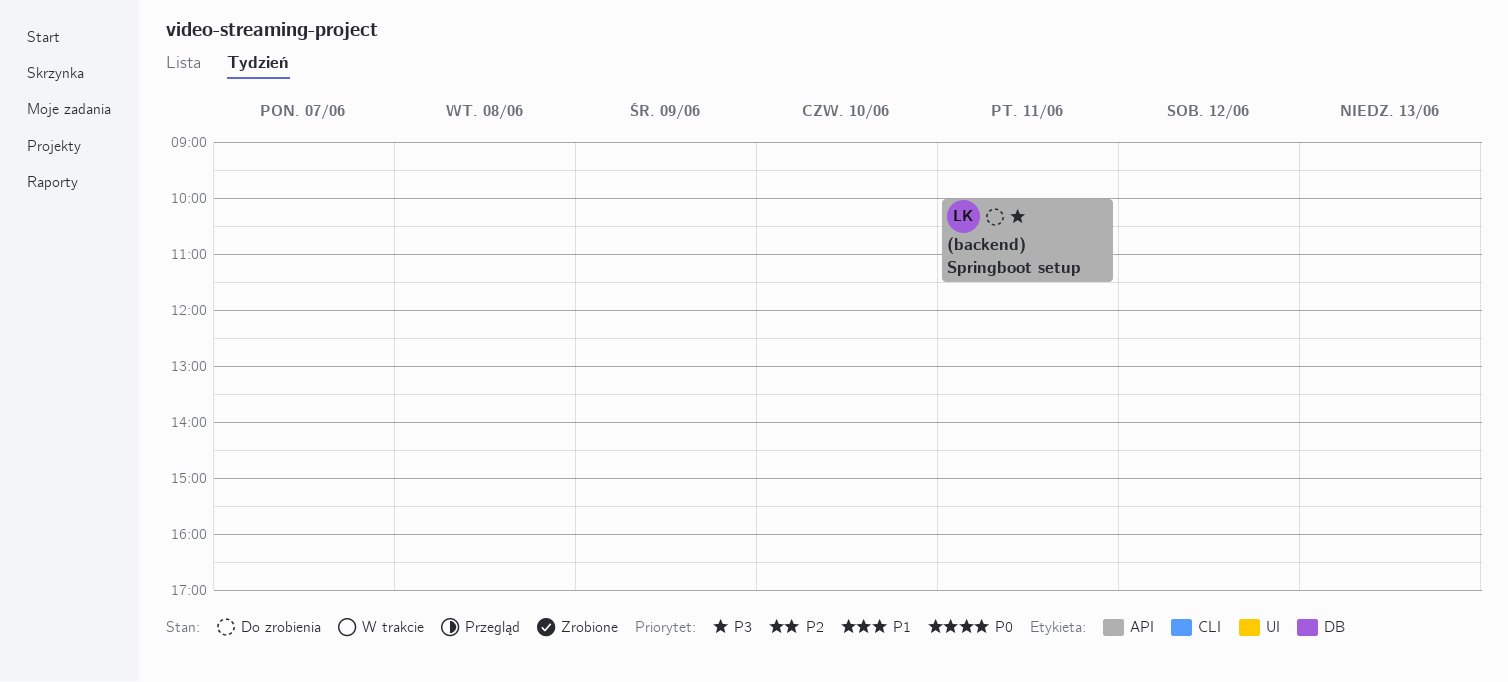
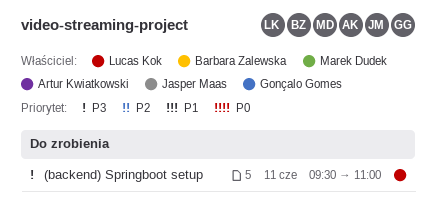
(backend) Springboot setup, begins: 10:00 -> 09:30
(backend) Springboot setup, ends: 11:30 -> 11:00

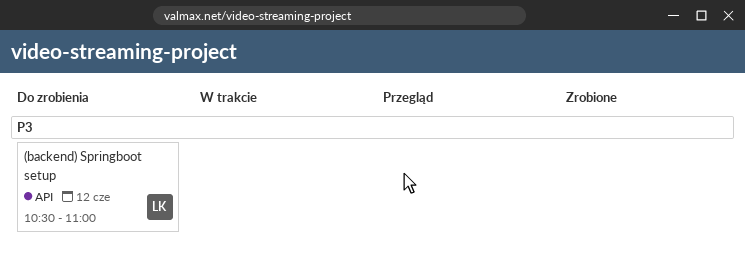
(backend) Springboot setup, day: Jun 11 -> Jun 12
(backend) Springboot setup, begins: 09:30 -> 10:30

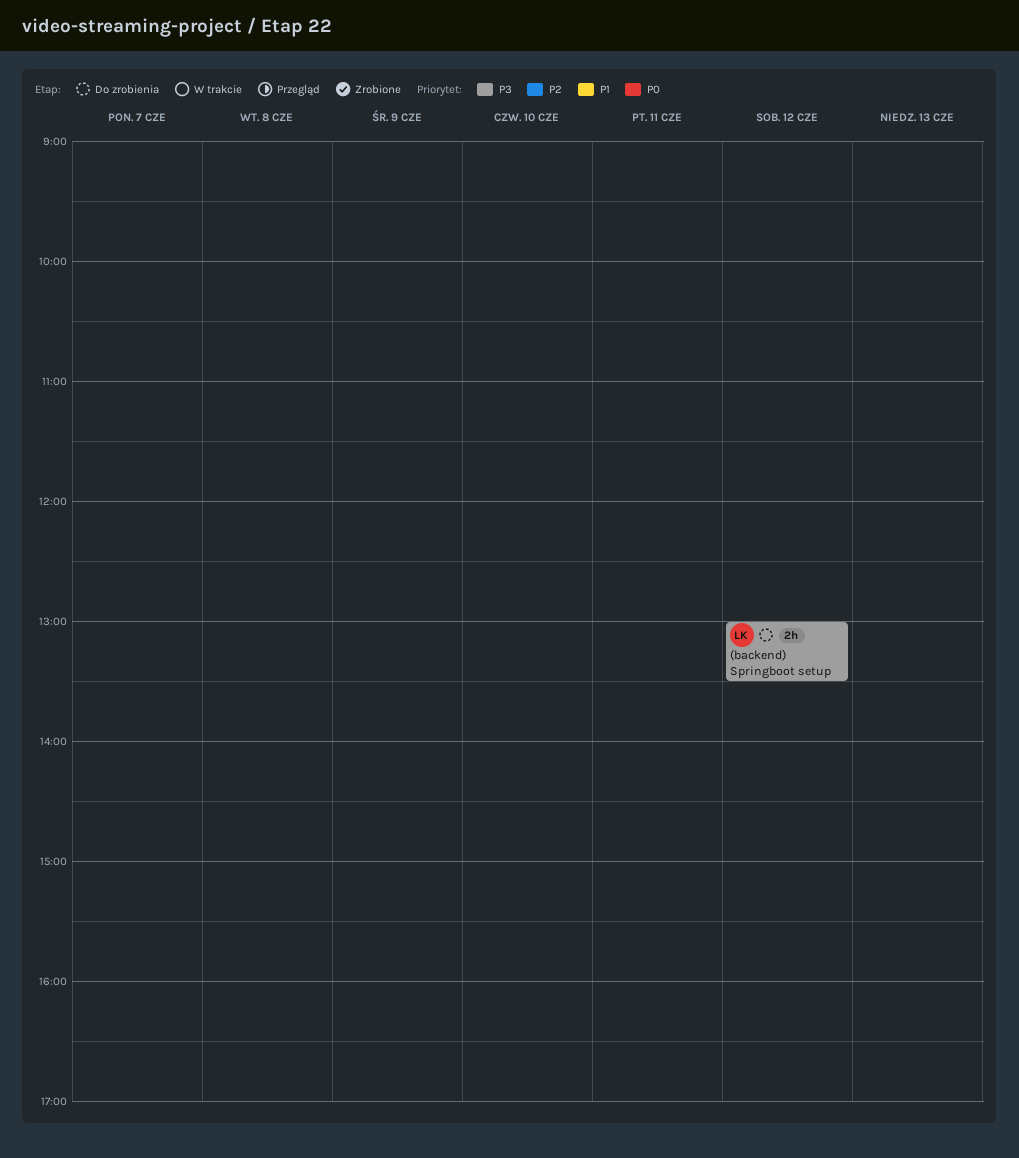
(backend) Springboot setup, begins: 10:30 -> 13:00
(backend) Springboot setup, ends: 11:00 -> 13:30

